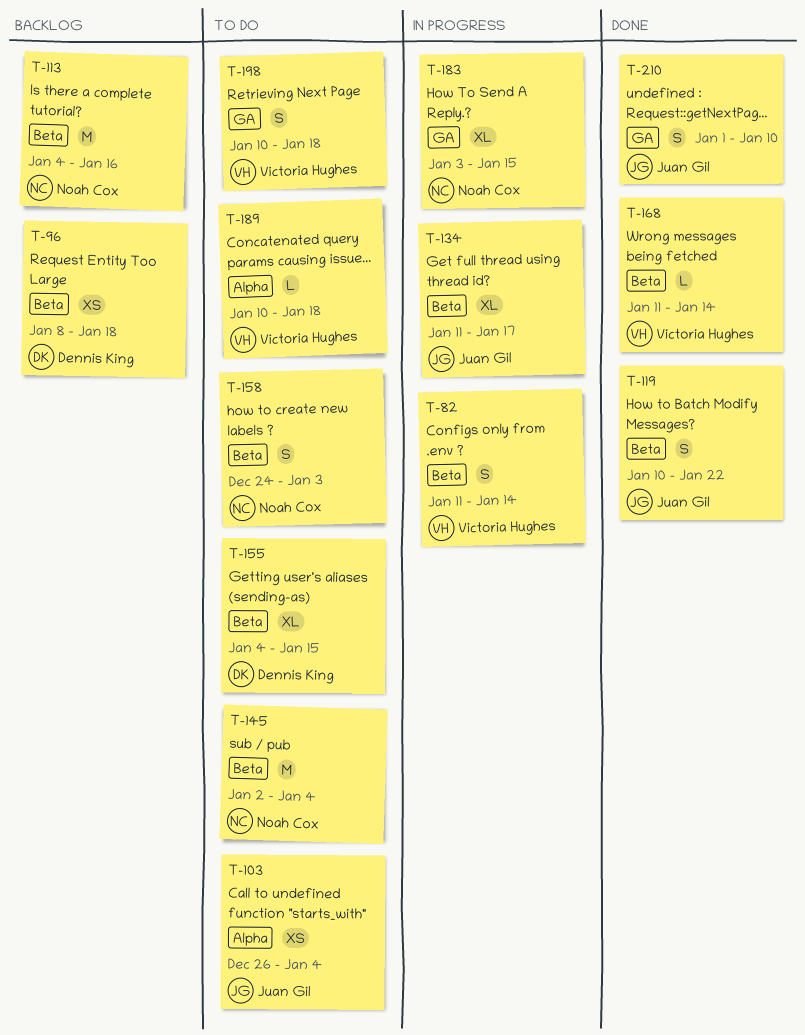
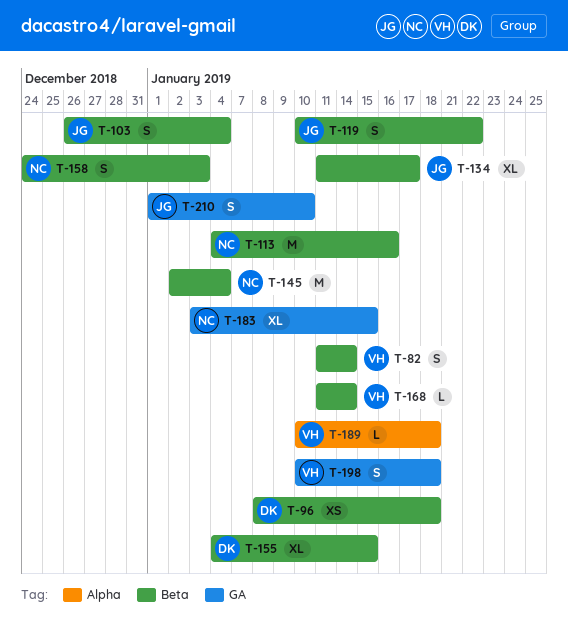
T-103, label: Alpha -> Beta
T-103, estimate: XS -> S

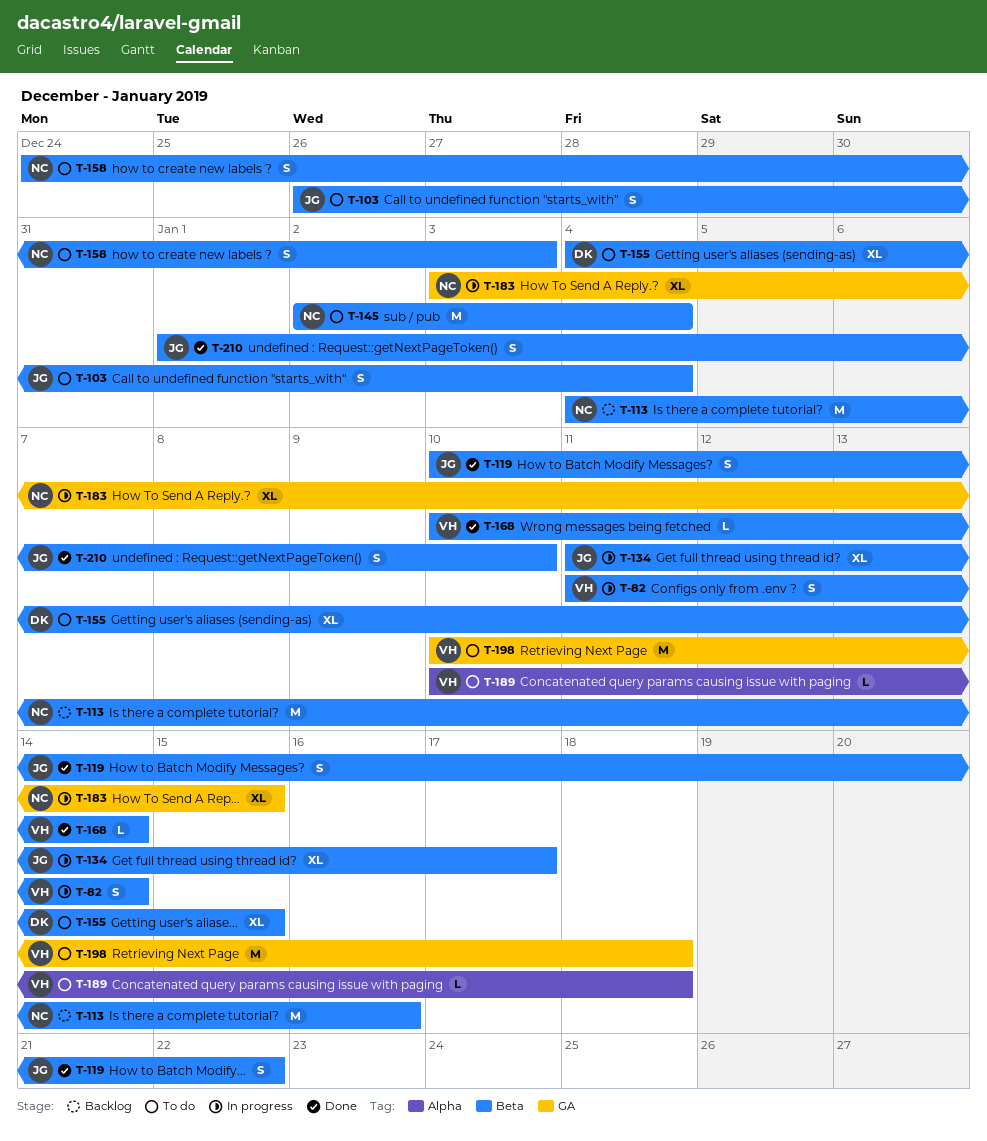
T-96: present -> none
T-168, start: Jan 11 -> Jan 10
T-198, estimate: S -> M
T-210, label: GA -> Beta

